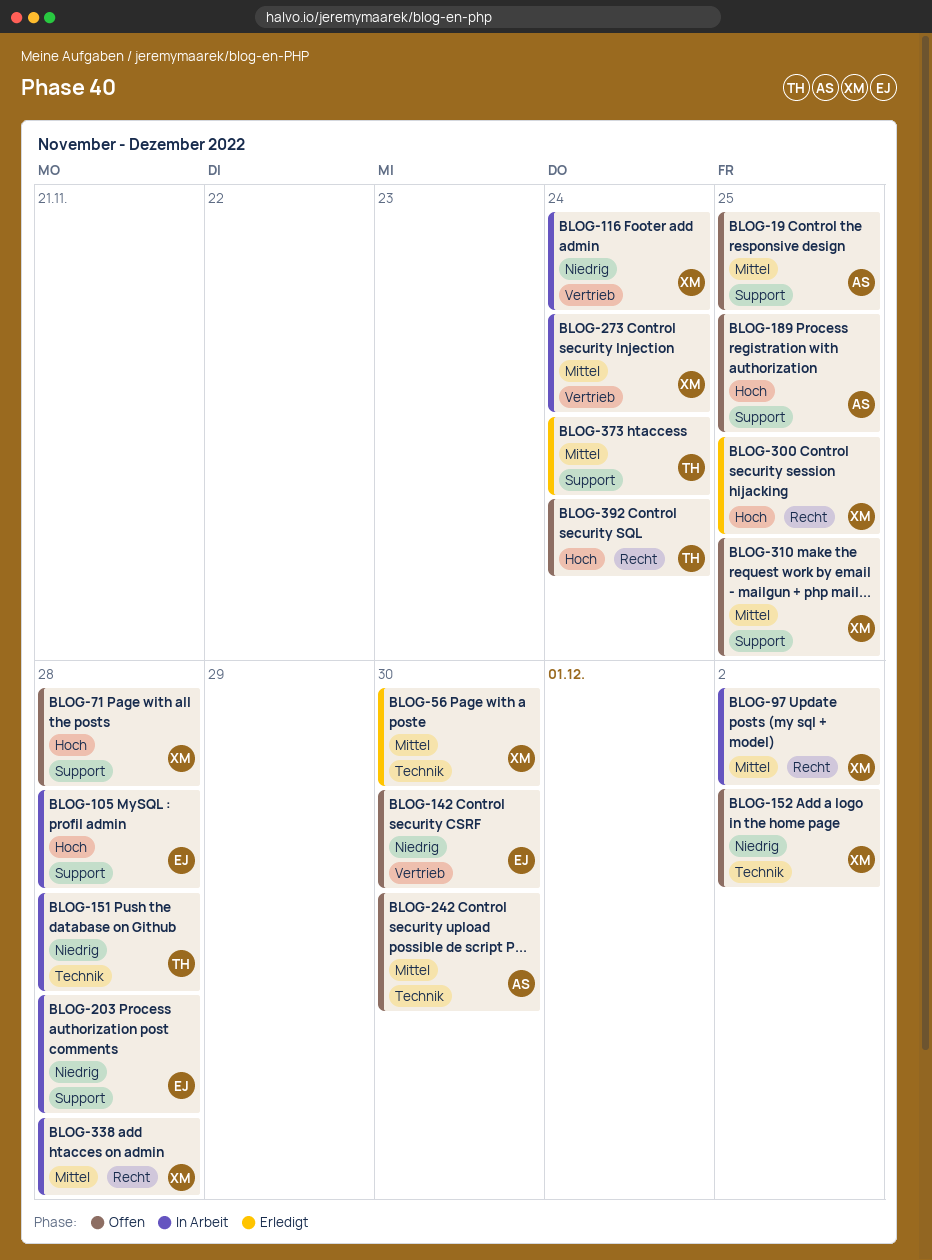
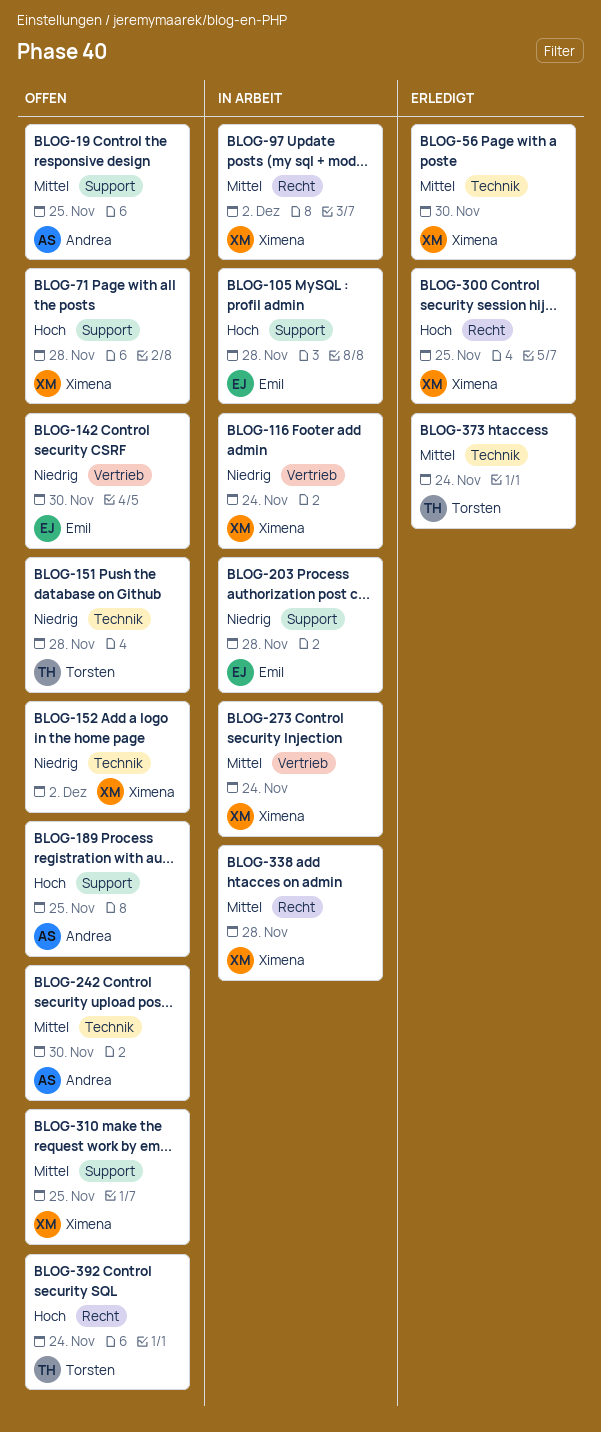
BLOG-151, status: In Arbeit -> Offen
BLOG-373, label: Support -> Technik

